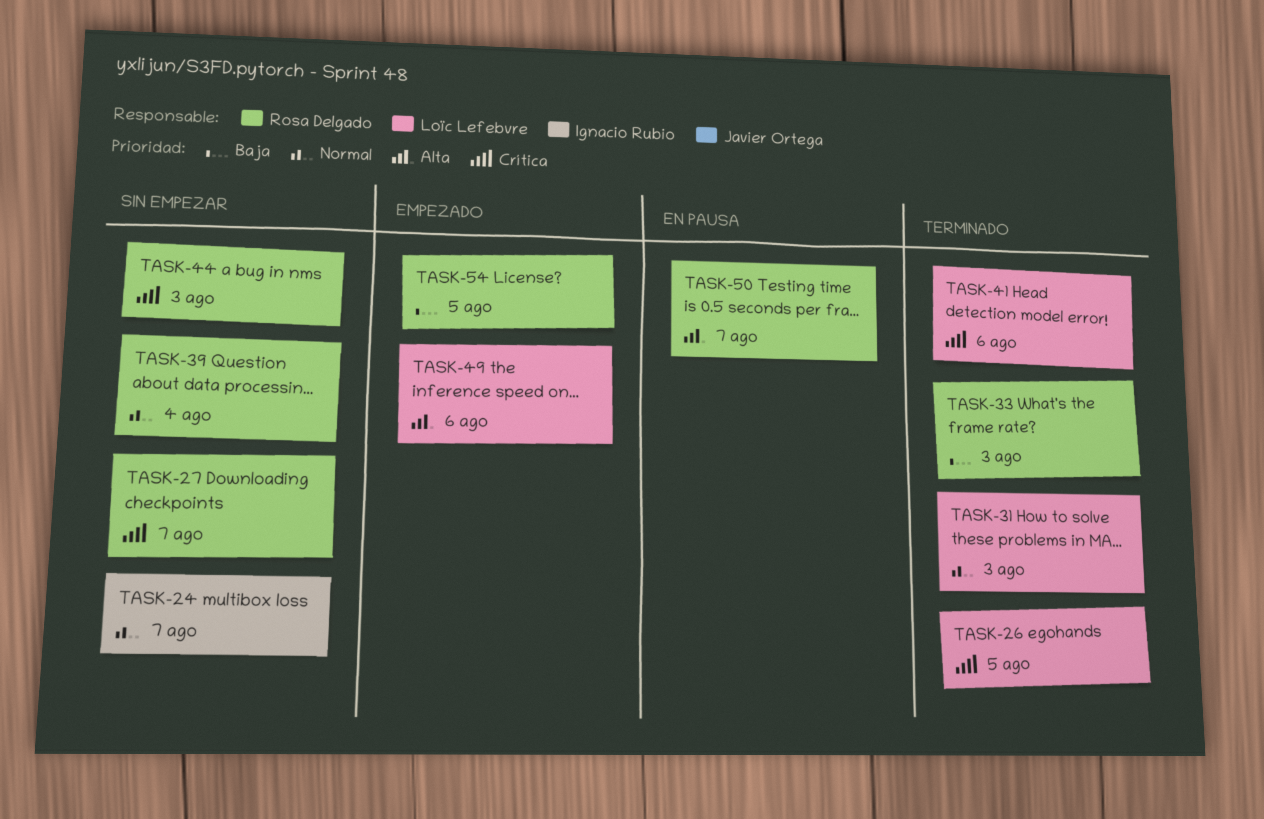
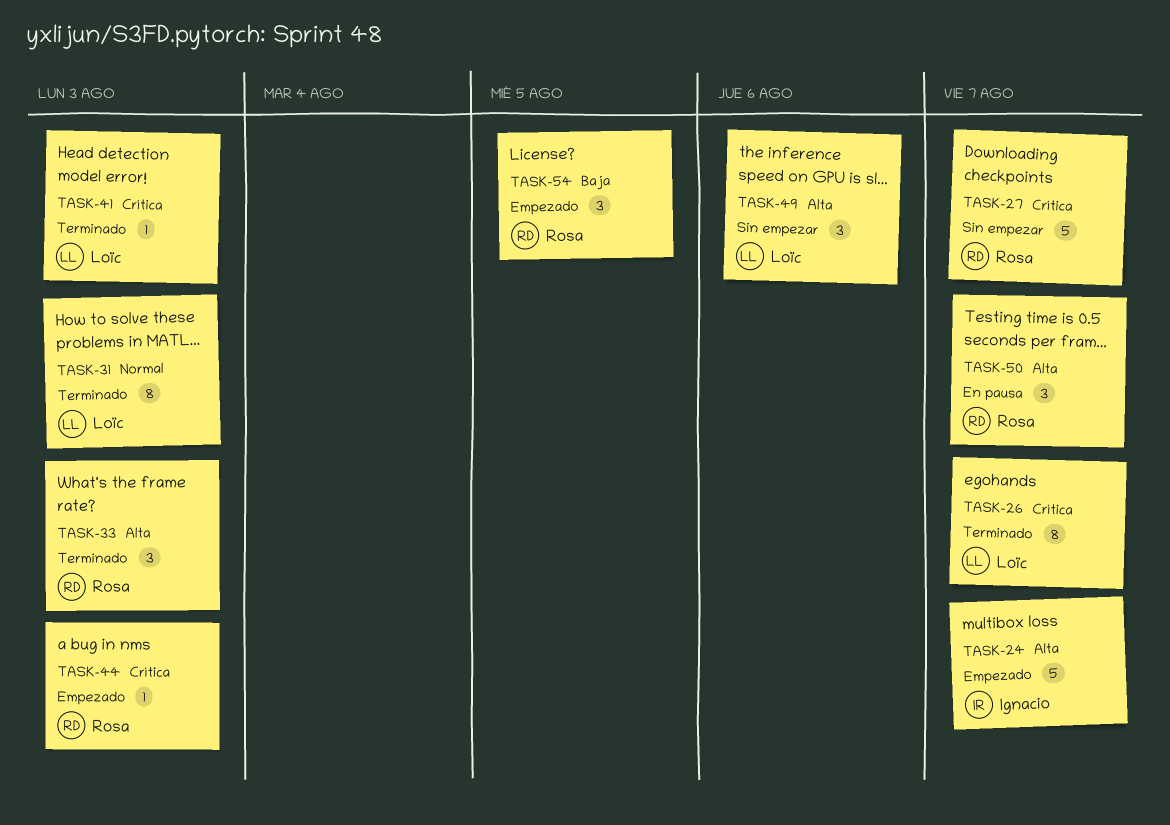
TASK-24, status: Sin empezar -> Empezado
TASK-24, priority: Normal -> Alta
TASK-26, due: Aug 5 -> Aug 7
TASK-33, priority: Baja -> Alta
TASK-39: present -> none
TASK-41, due: Aug 6 -> Aug 3
TASK-44, status: Sin empezar -> Empezado
TASK-49, status: Empezado -> Sin empezar

